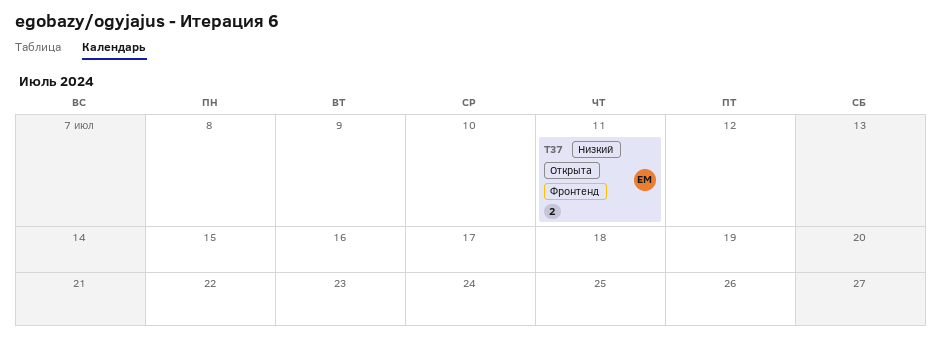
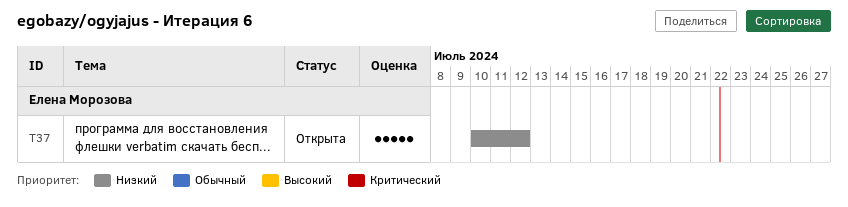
T37, estimate: 2 -> 5
T37, due: Jul 11 -> Jul 12

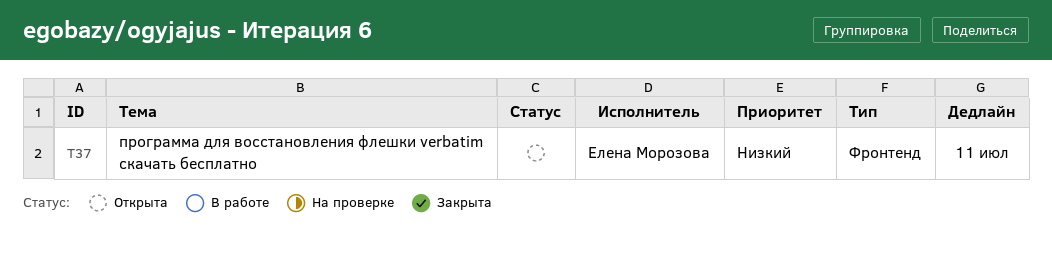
T37, due: Jul 12 -> Jul 11

